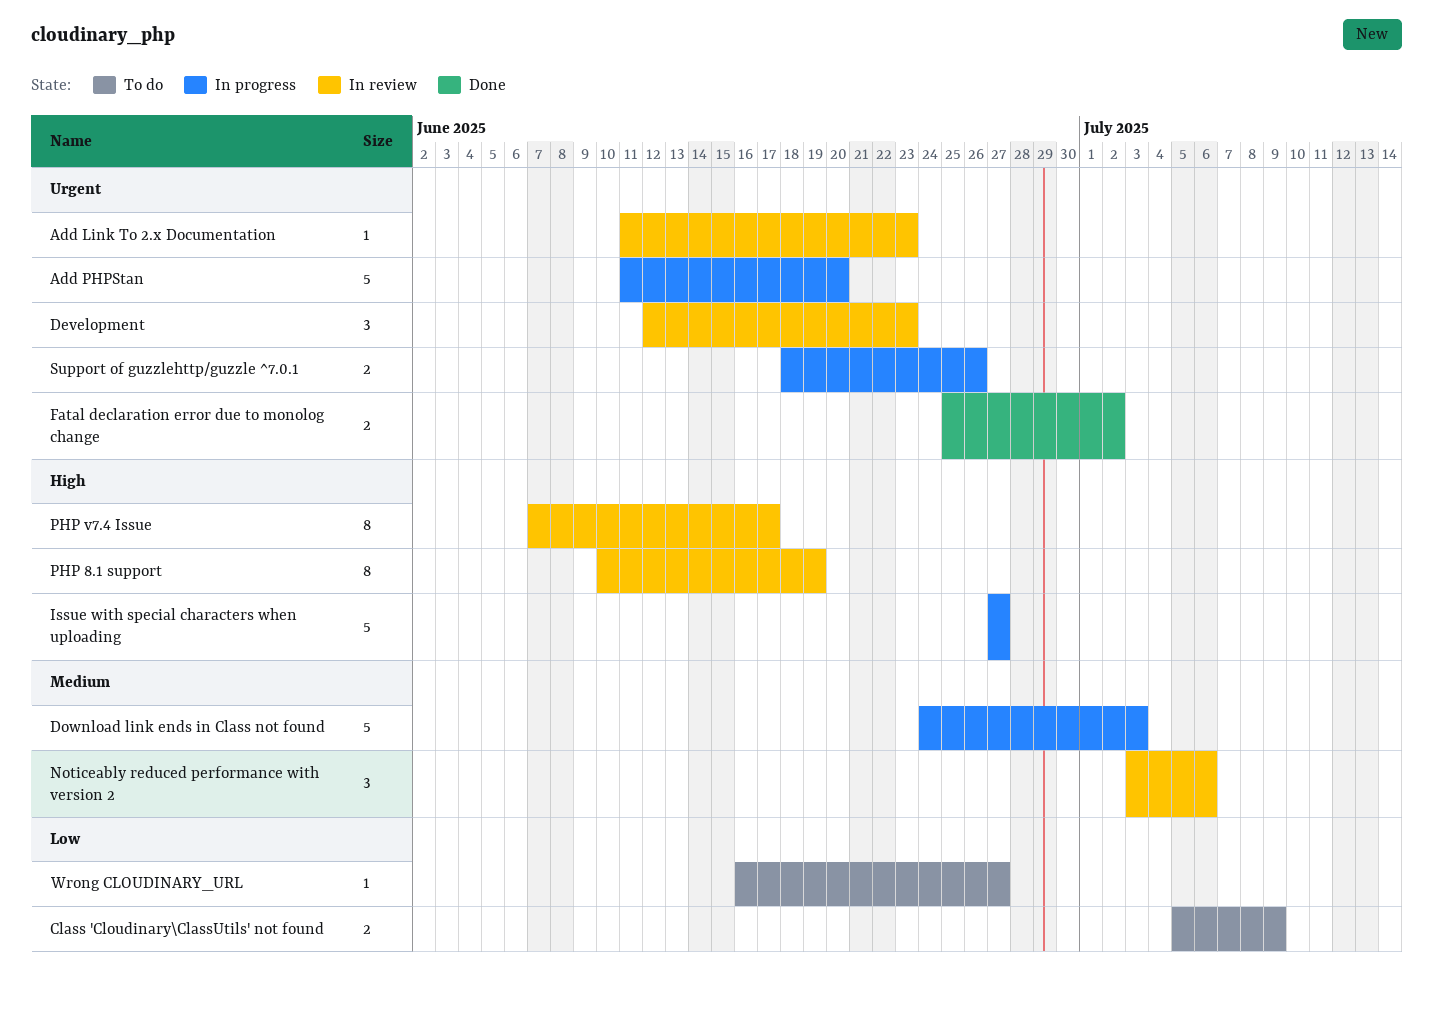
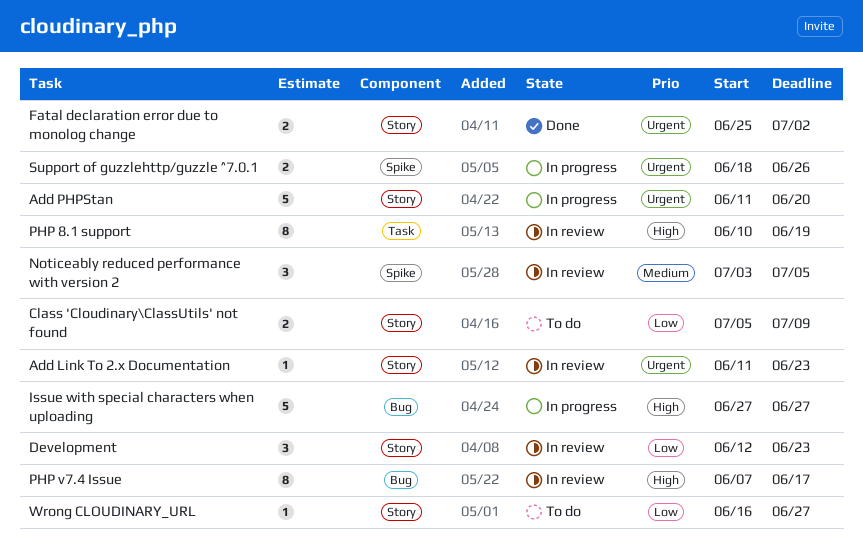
Development, priority: Urgent -> Low
Download link ends in Class not found: present -> none
Noticeably reduced performance with version 2, due: Jul 6 -> Jul 5

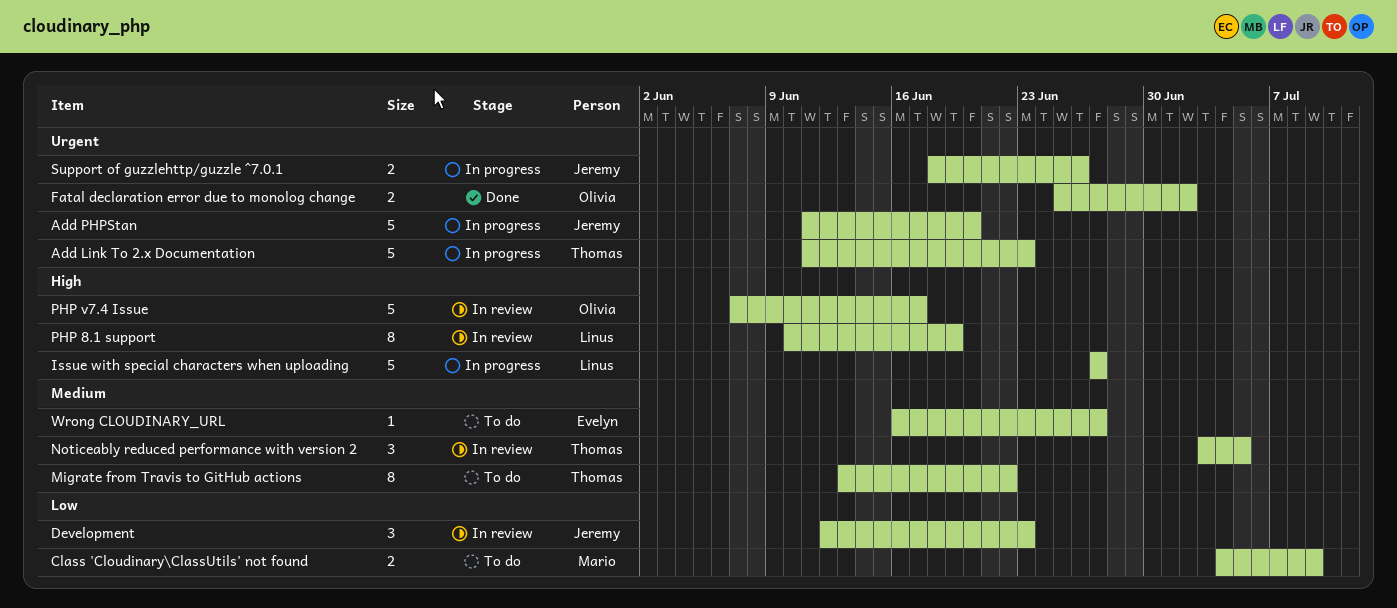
Add Link To 2.x Documentation, status: In review -> In progress
Add Link To 2.x Documentation, estimate: 1 -> 5
Class 'Cloudinary\ClassUtils' not found, start: Jul 5 -> Jul 4
Migrate from Travis to GitHub actions: none -> present
PHP v7.4 Issue, estimate: 8 -> 5
Wrong CLOUDINARY_URL, priority: Low -> Medium

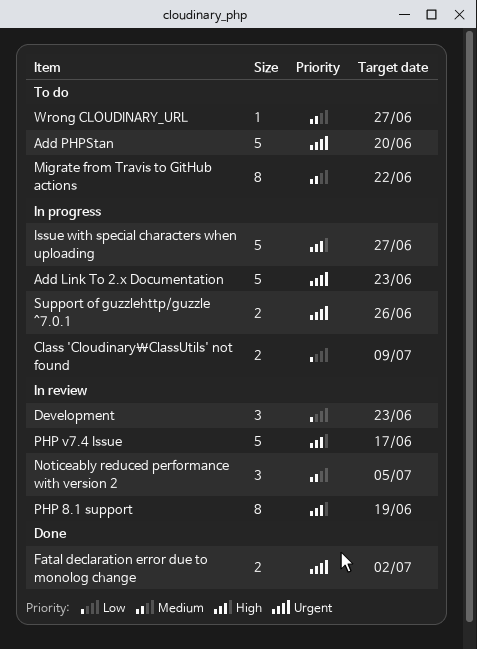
Add PHPStan, status: In progress -> To do
Class 'Cloudinary\ClassUtils' not found, status: To do -> In progress

